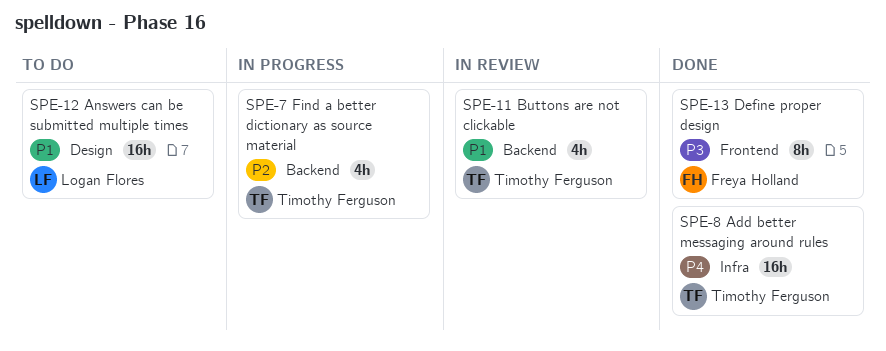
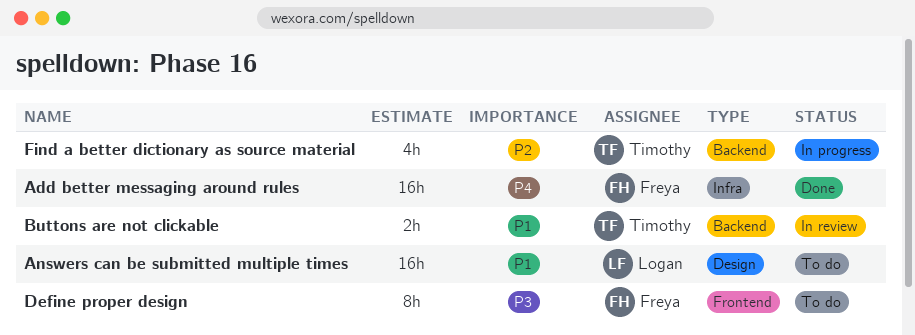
Add better messaging around rules, owner: Timothy Ferguson -> Freya Holland
Buttons are not clickable, estimate: 4h -> 2h
Define proper design, status: Done -> To do

